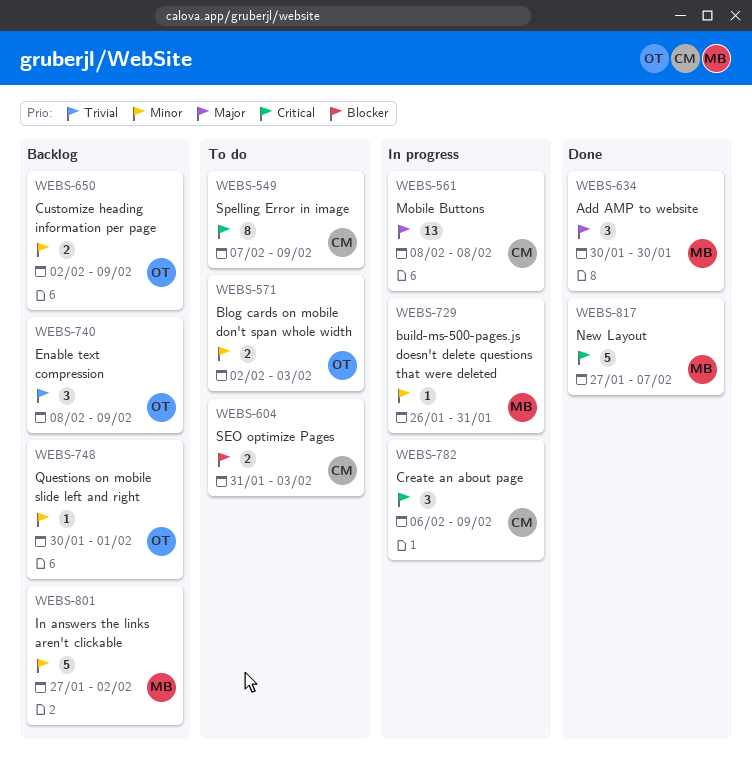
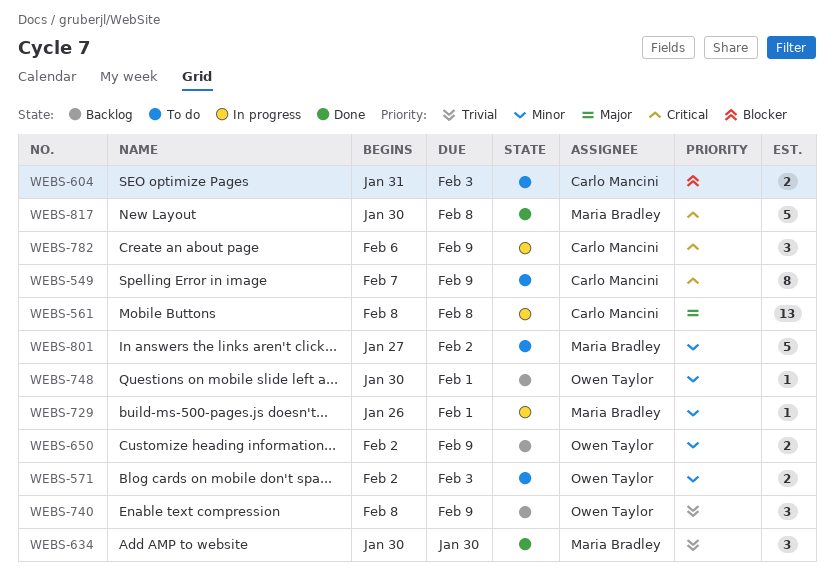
WEBS-634, priority: Major -> Trivial
WEBS-729, due: Jan 31 -> Feb 1
WEBS-801, status: Backlog -> To do
WEBS-817, start: Jan 27 -> Jan 30
WEBS-817, due: Feb 7 -> Feb 8

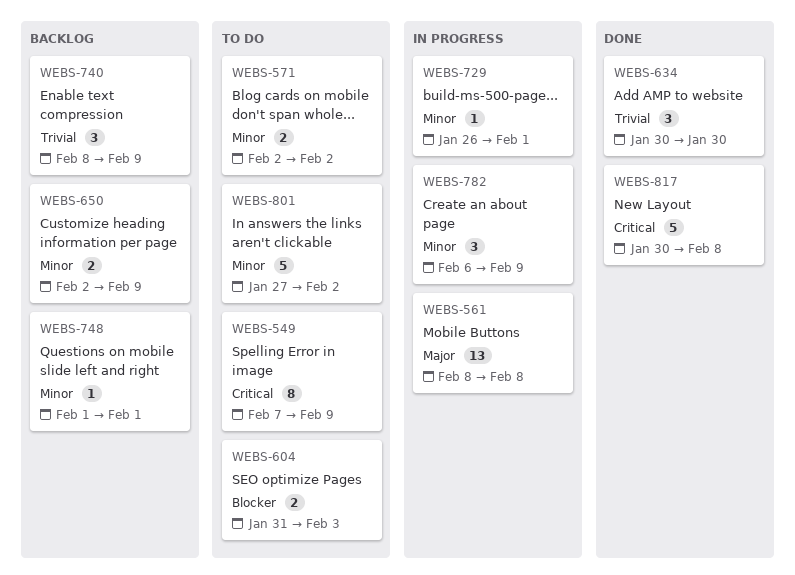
WEBS-571, due: Feb 3 -> Feb 2
WEBS-748, start: Jan 30 -> Feb 1
WEBS-782, priority: Critical -> Minor

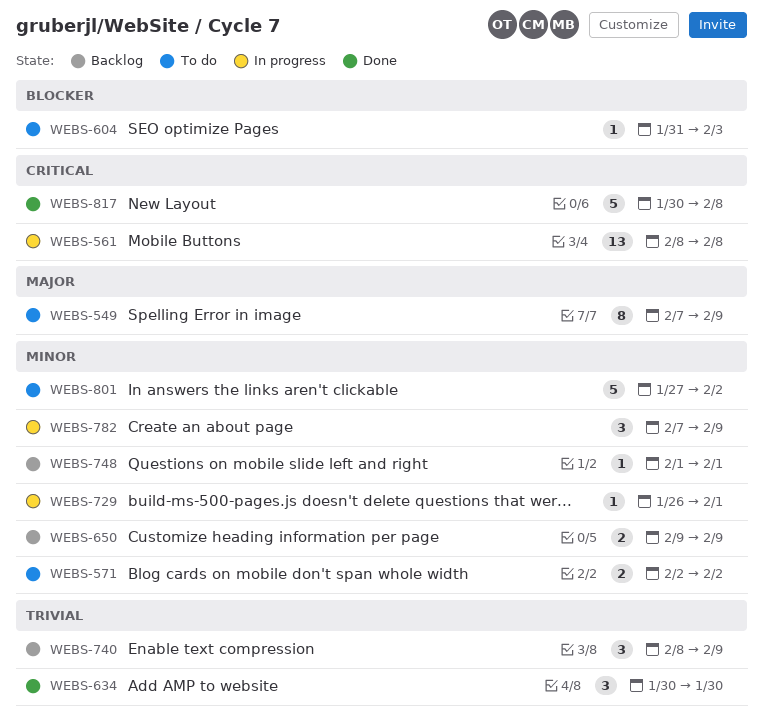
WEBS-549, priority: Critical -> Major
WEBS-561, priority: Major -> Critical
WEBS-604, estimate: 2 -> 1
WEBS-650, start: Feb 2 -> Feb 9
WEBS-782, start: Feb 6 -> Feb 7

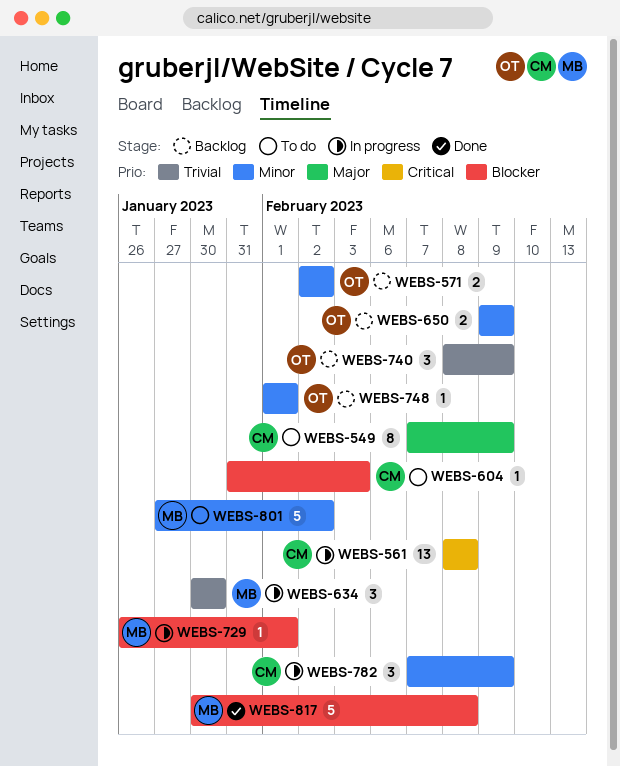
WEBS-571, status: To do -> Backlog
WEBS-634, status: Done -> In progress
WEBS-729, priority: Minor -> Blocker
WEBS-817, priority: Critical -> Blocker

